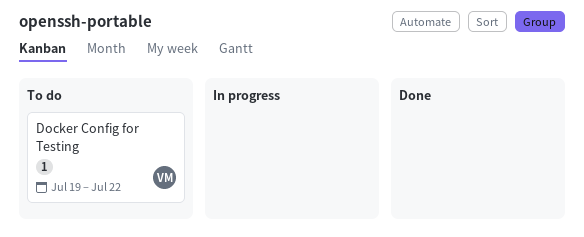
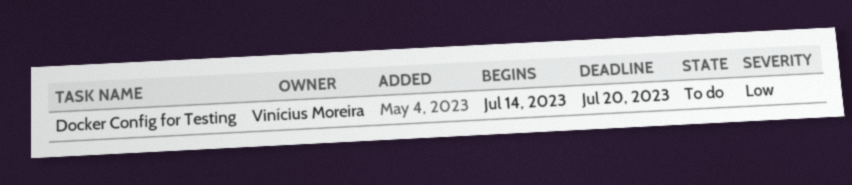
Docker Config for Testing, start: Jul 19 -> Jul 14
Docker Config for Testing, due: Jul 22 -> Jul 20

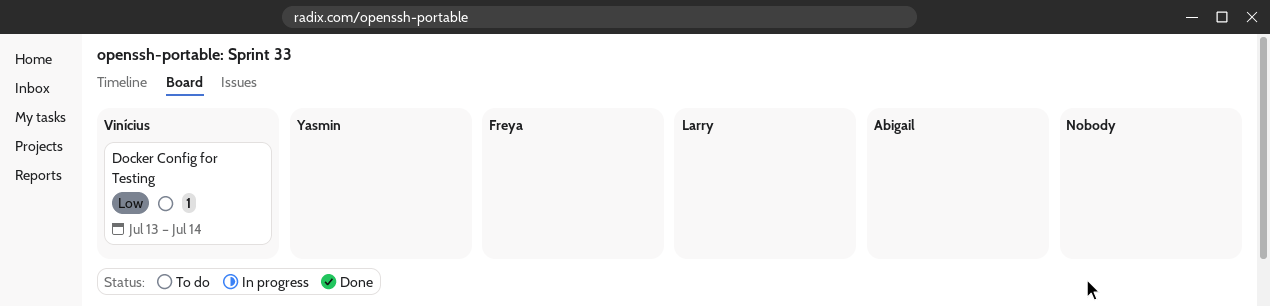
Docker Config for Testing, start: Jul 14 -> Jul 13
Docker Config for Testing, due: Jul 20 -> Jul 14

